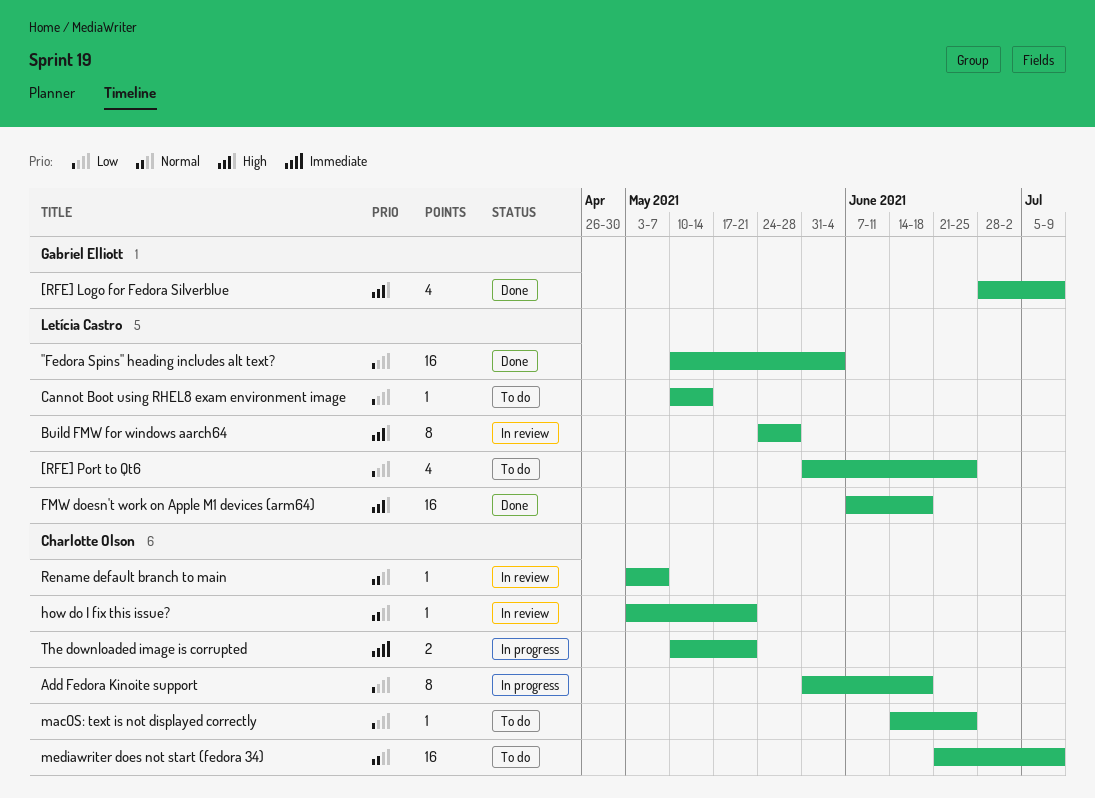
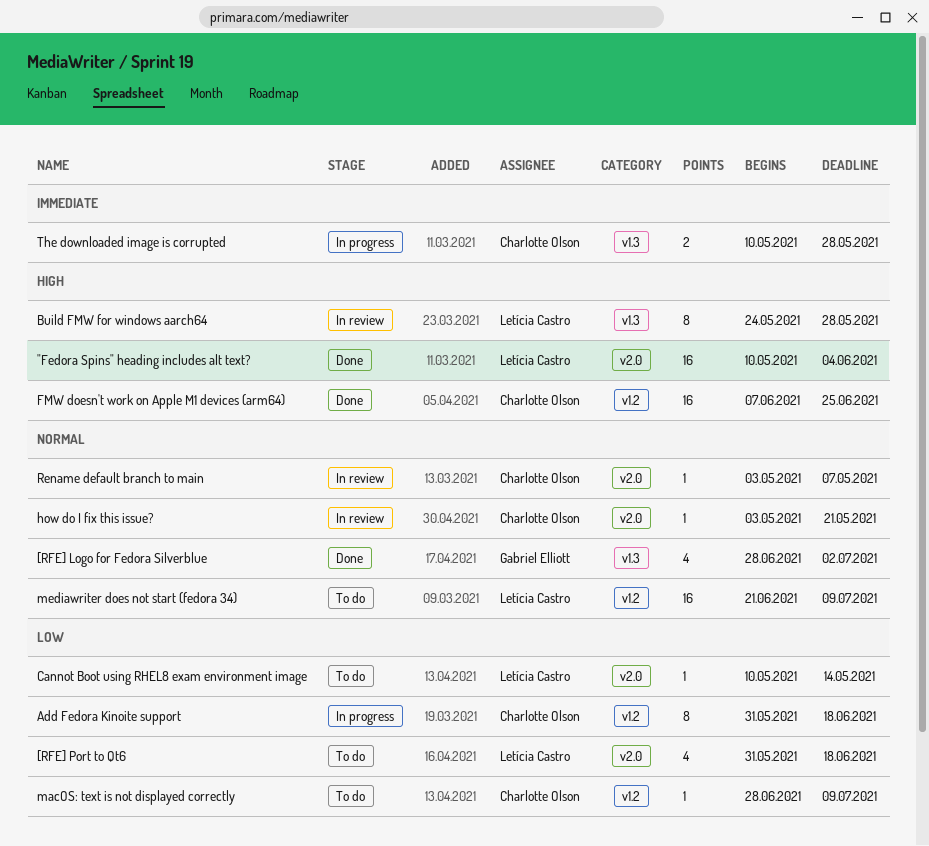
"Fedora Spins" heading includes alt text?, priority: Low -> High
[RFE] Logo for Fedora Silverblue, priority: High -> Normal
[RFE] Logo for Fedora Silverblue, due: Jul 9 -> Jul 2
[RFE] Port to Qt6, due: Jun 25 -> Jun 18
FMW doesn't work on Apple M1 devices (arm64), owner: Letícia Castro -> Charlotte Olson
FMW doesn't work on Apple M1 devices (arm64), due: Jun 18 -> Jun 25
macOS: text is not displayed correctly, start: Jun 14 -> Jun 28
macOS: text is not displayed correctly, due: Jun 25 -> Jul 9
mediawriter does not start (fedora 34), owner: Charlotte Olson -> Letícia Castro
The downloaded image is corrupted, due: May 21 -> May 28

